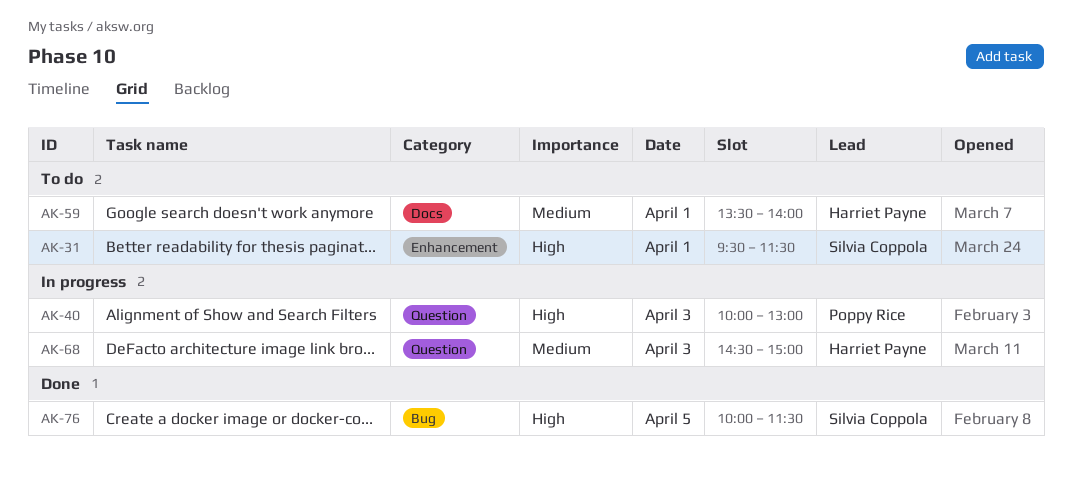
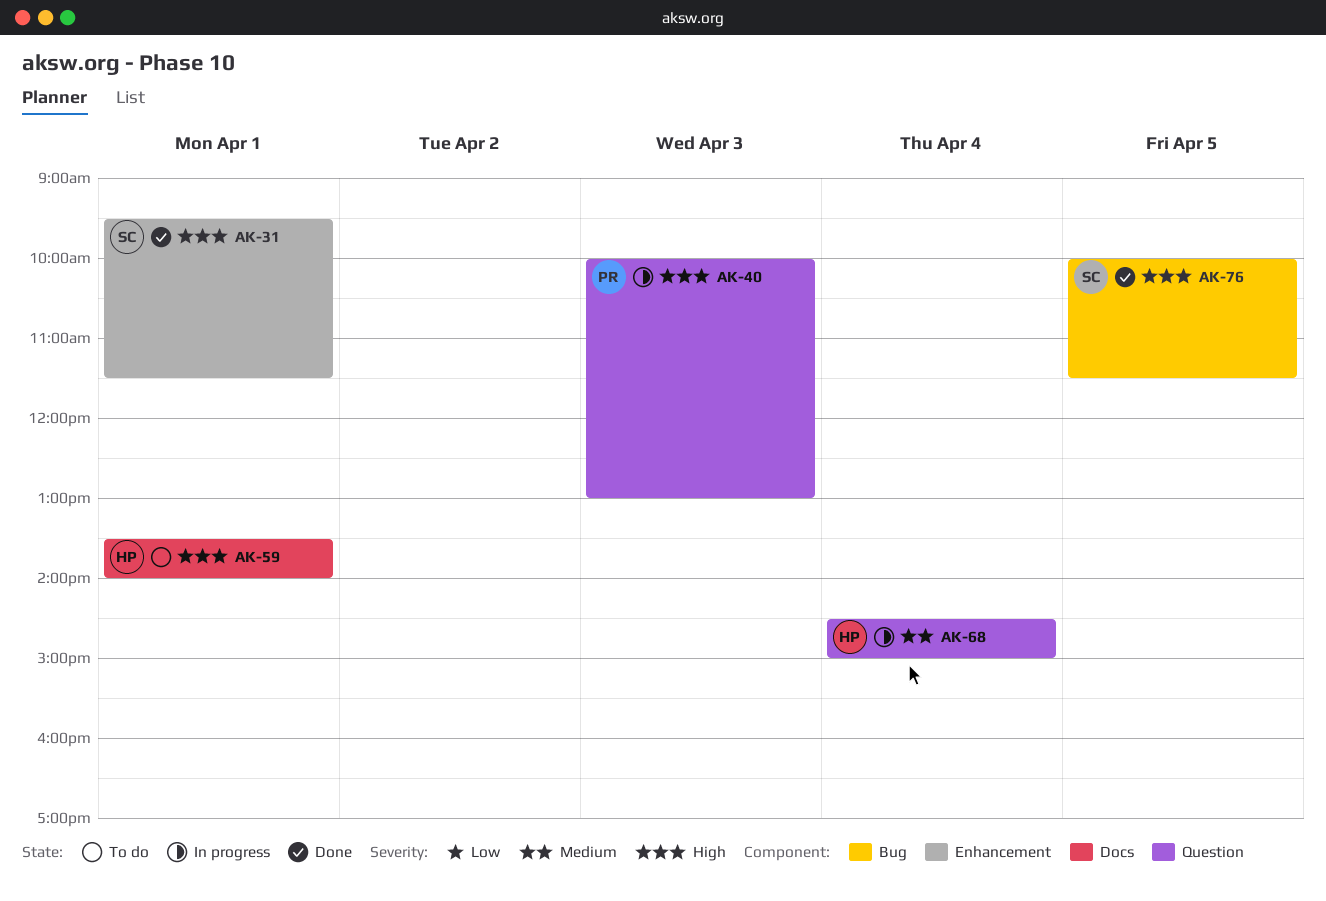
AK-31, status: To do -> Done
AK-59, priority: Medium -> High
AK-68, day: Apr 3 -> Apr 4

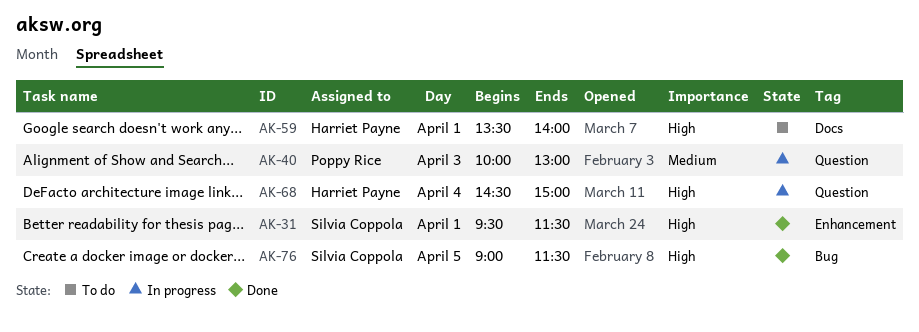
AK-40, priority: High -> Medium
AK-68, priority: Medium -> High
AK-76, begins: 10:00 -> 09:00

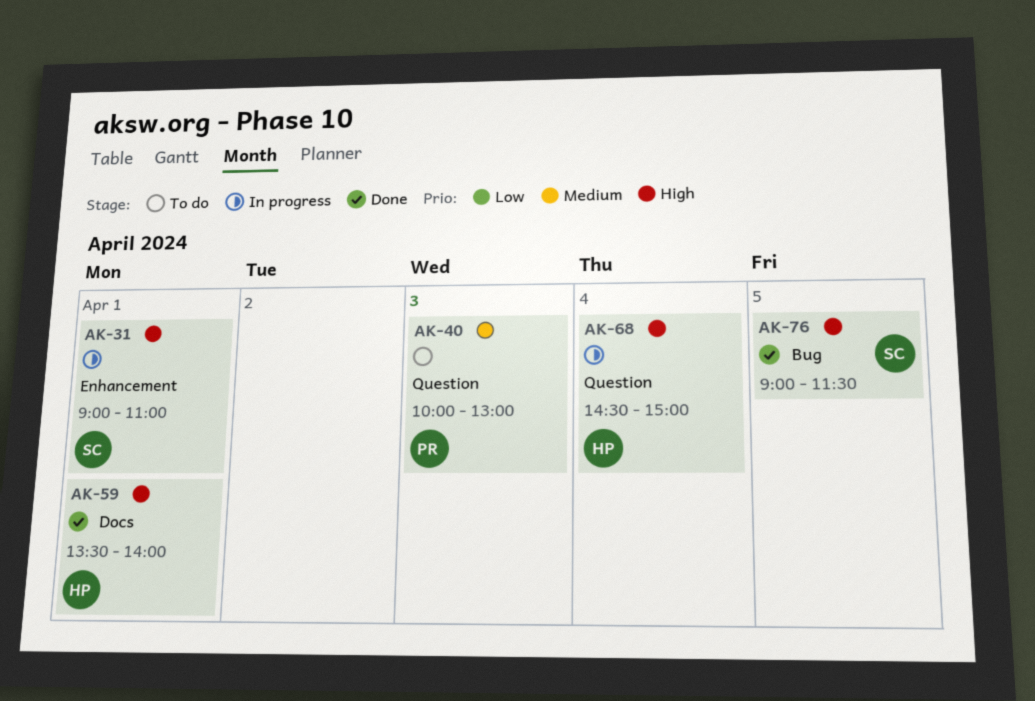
AK-31, status: Done -> In progress
AK-31, begins: 09:30 -> 09:00
AK-31, ends: 11:30 -> 11:00
AK-40, status: In progress -> To do
AK-59, status: To do -> Done

